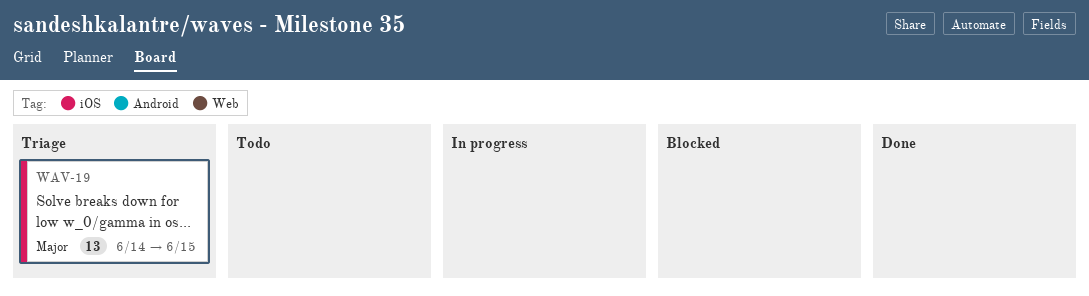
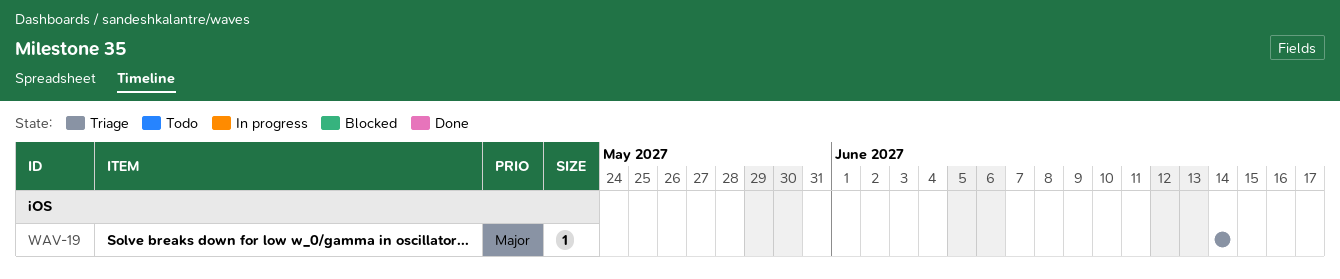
WAV-19, estimate: 13 -> 1
WAV-19, due: Jun 15 -> Jun 14

